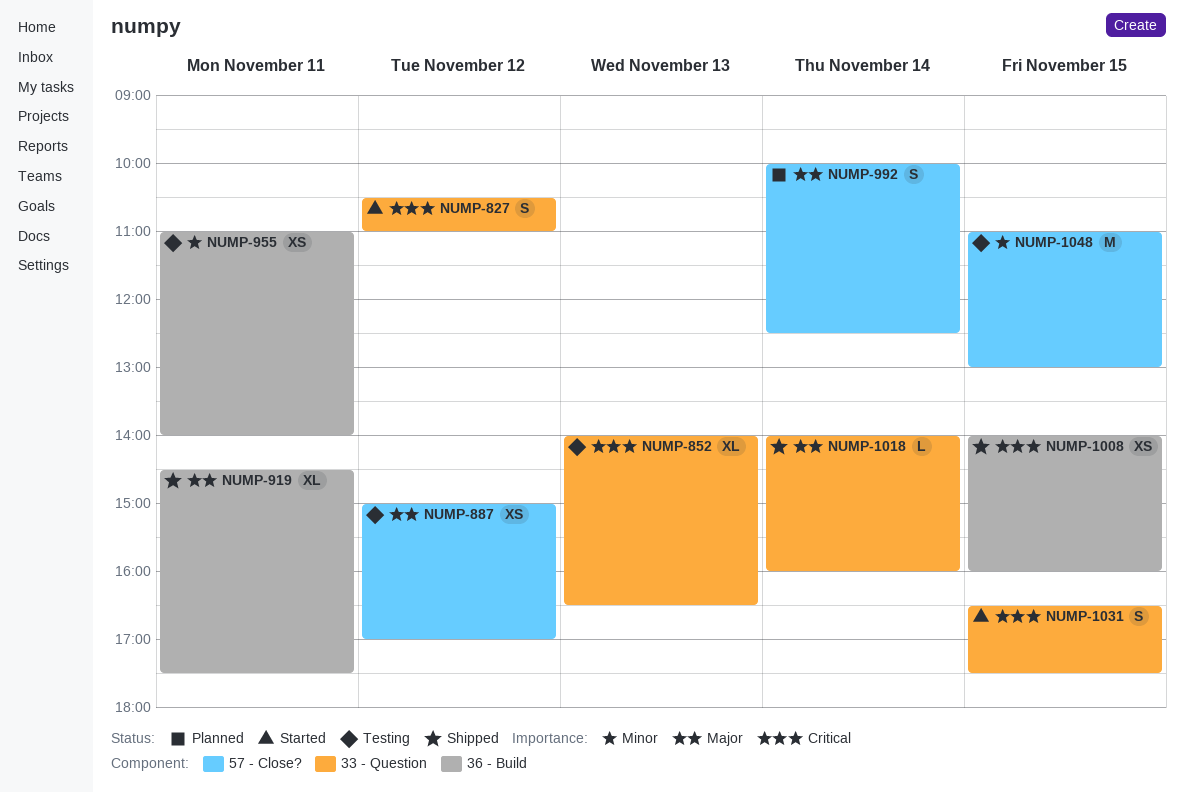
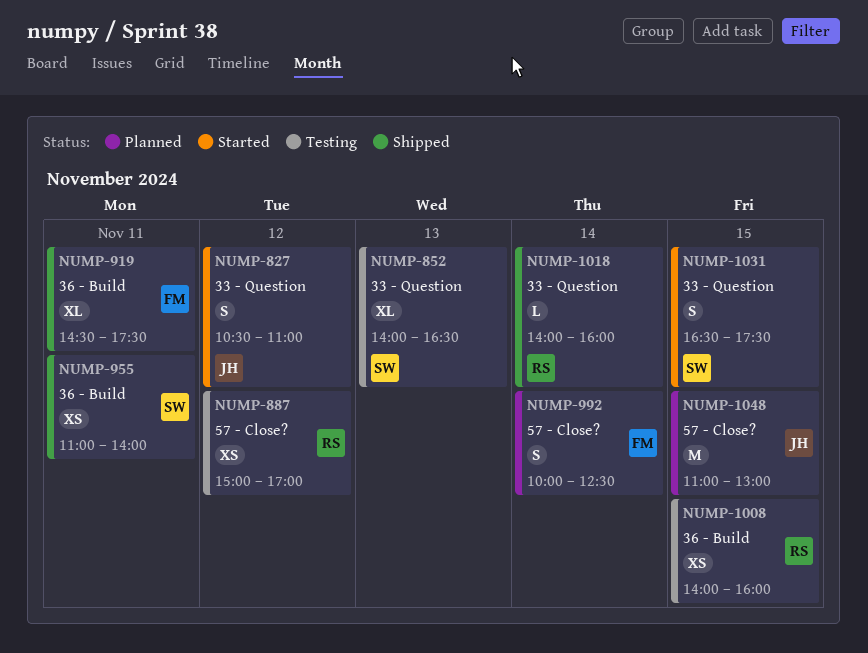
NUMP-955, status: Testing -> Shipped
NUMP-1008, status: Shipped -> Testing
NUMP-1048, status: Testing -> Planned

